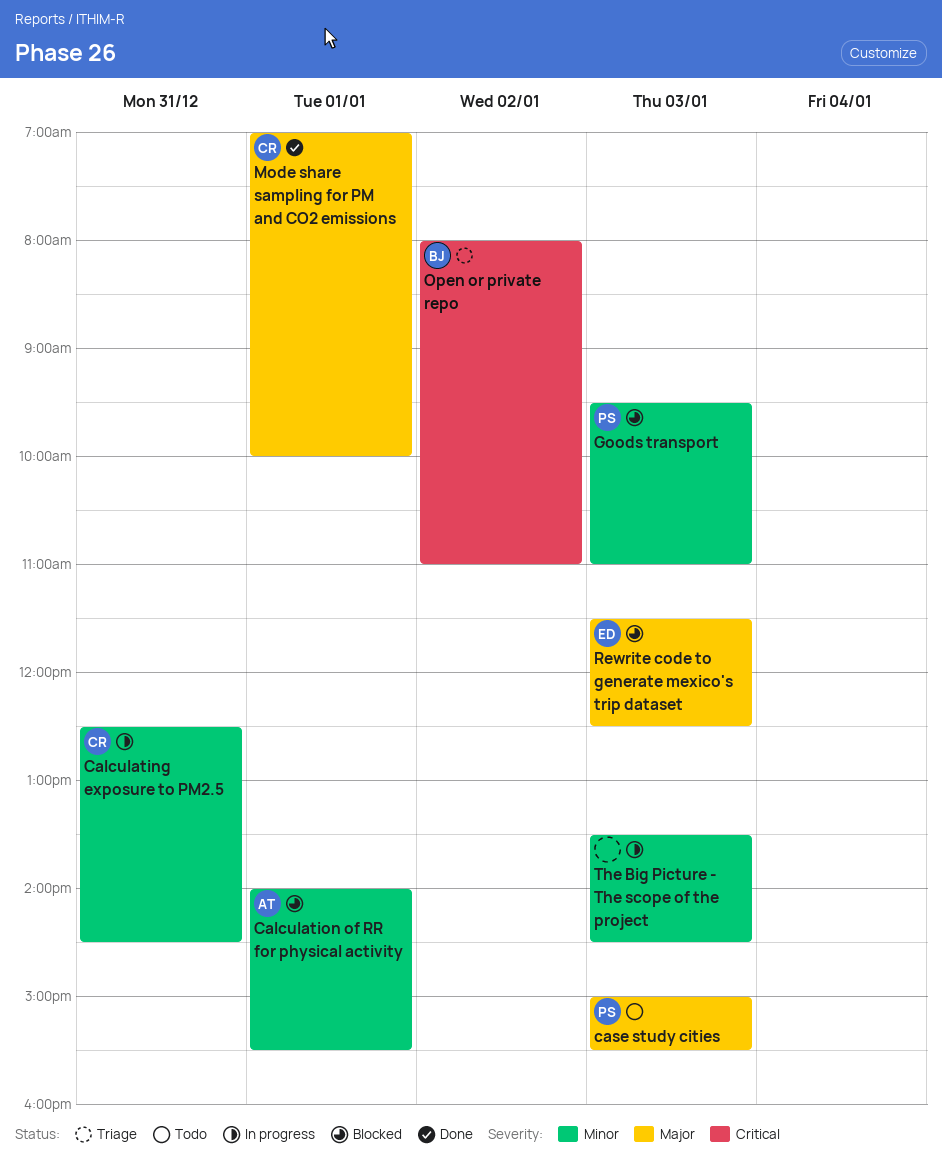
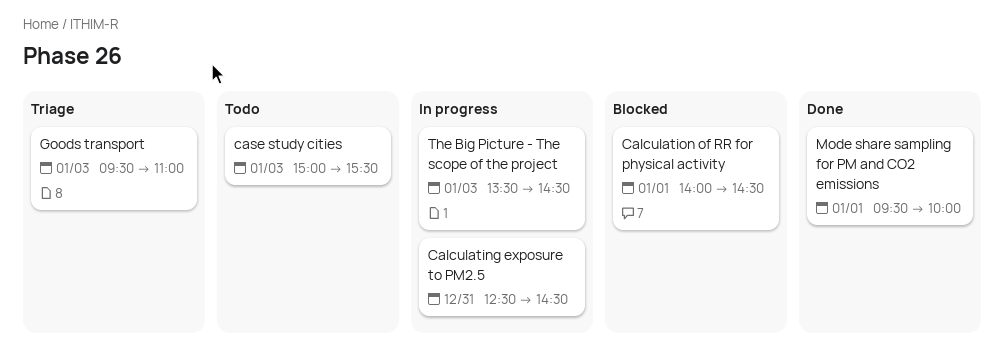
Calculation of RR for physical activity, ends: 15:30 -> 14:30
Goods transport, status: Blocked -> Triage
Mode share sampling for PM and CO2 emissions, begins: 07:00 -> 09:30
Open or private repo: present -> none
Rewrite code to generate mexico's trip dataset: present -> none

